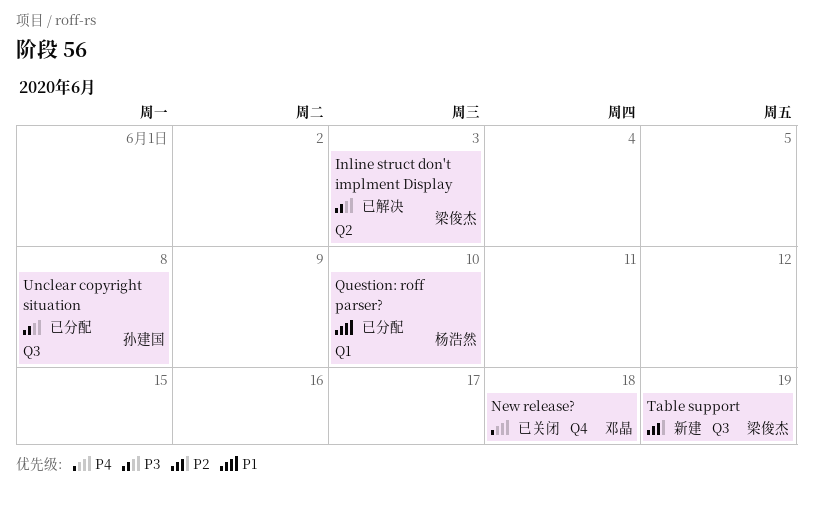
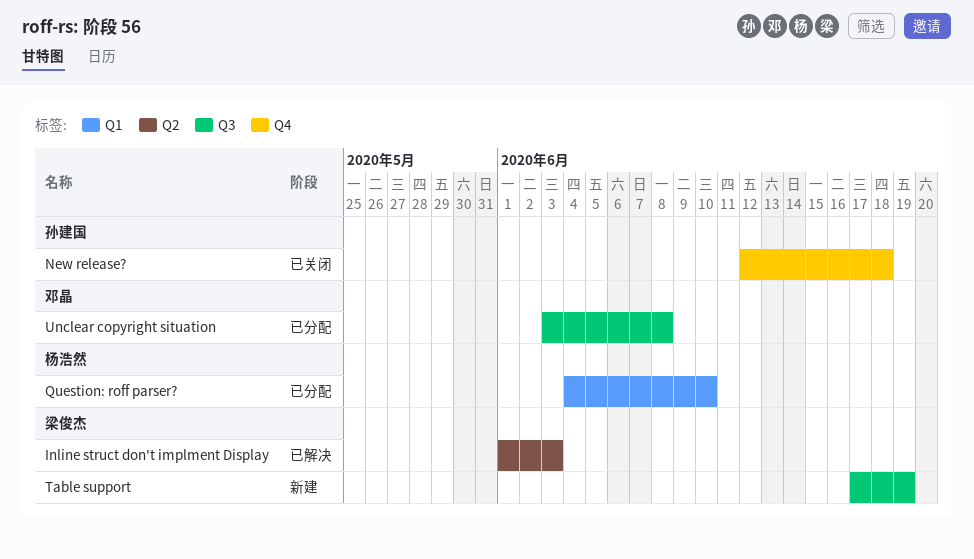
New release?, owner: 邓晶 -> 孙建国
Unclear copyright situation, owner: 孙建国 -> 邓晶

